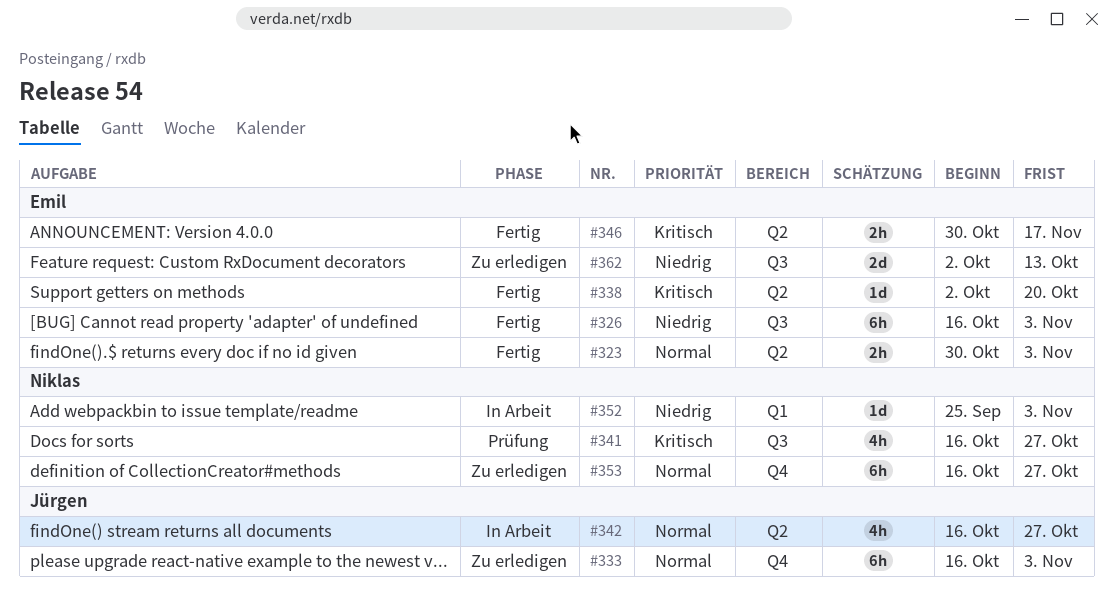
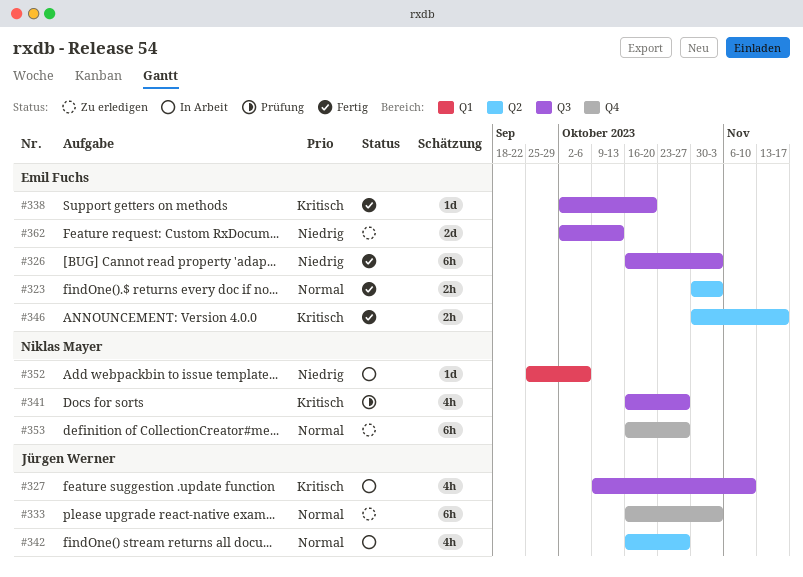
#327: none -> present
#338, label: Q2 -> Q3
#352, due: Nov 3 -> Oct 6

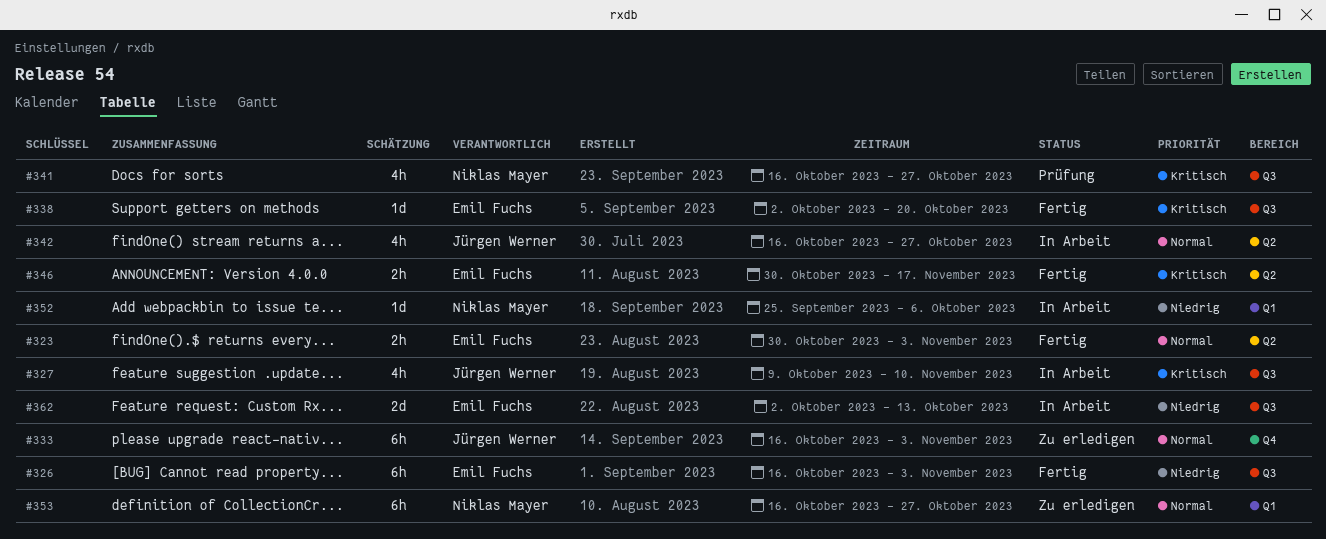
#353, label: Q4 -> Q1
#362, status: Zu erledigen -> In Arbeit

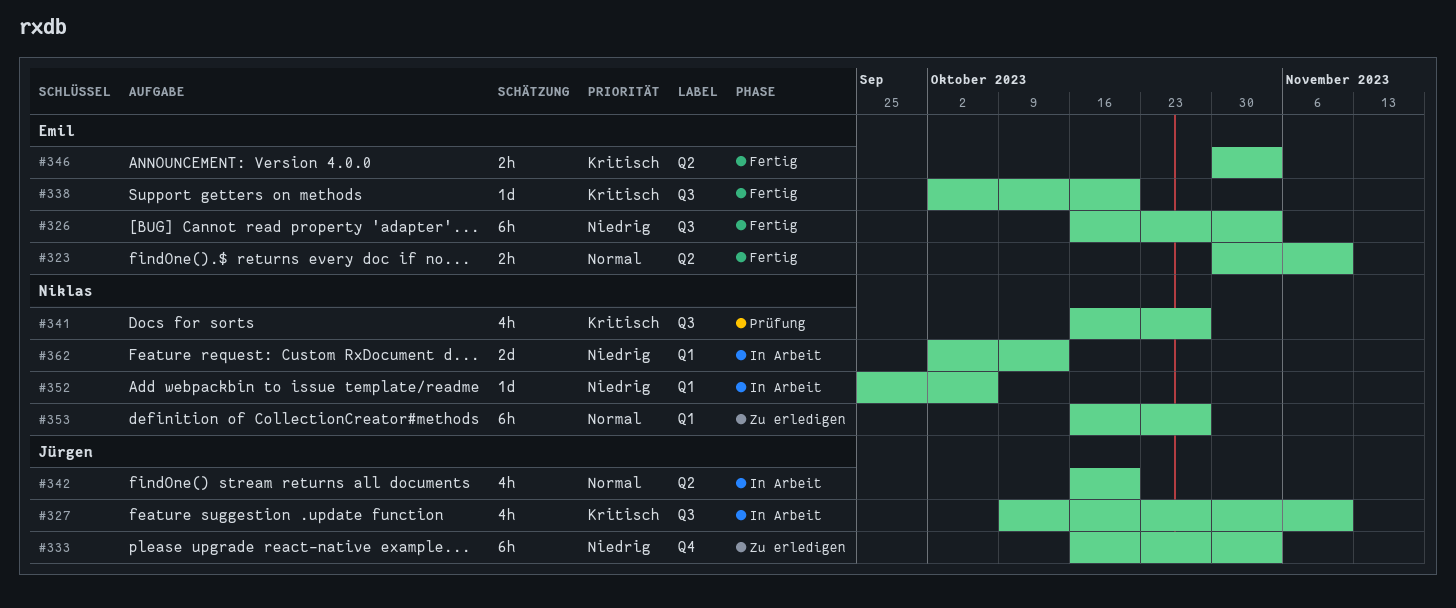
#323, due: Nov 3 -> Nov 10
#333, priority: Normal -> Niedrig
#342, due: Oct 27 -> Oct 20
#346, due: Nov 17 -> Nov 3
#362, owner: Emil Fuchs -> Niklas Mayer
#362, label: Q3 -> Q1

